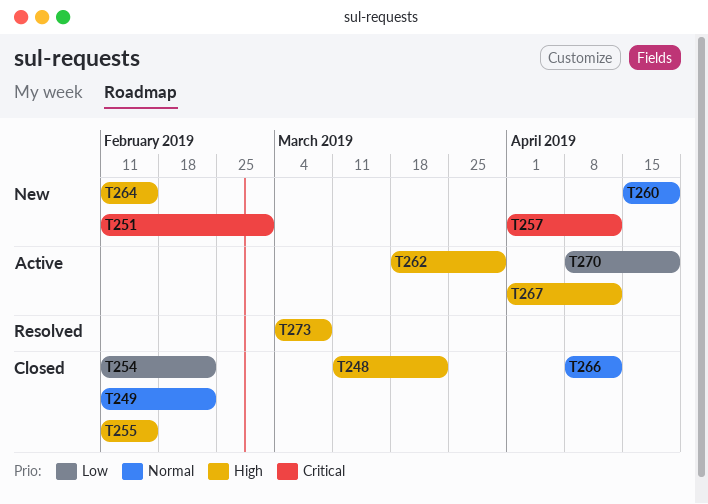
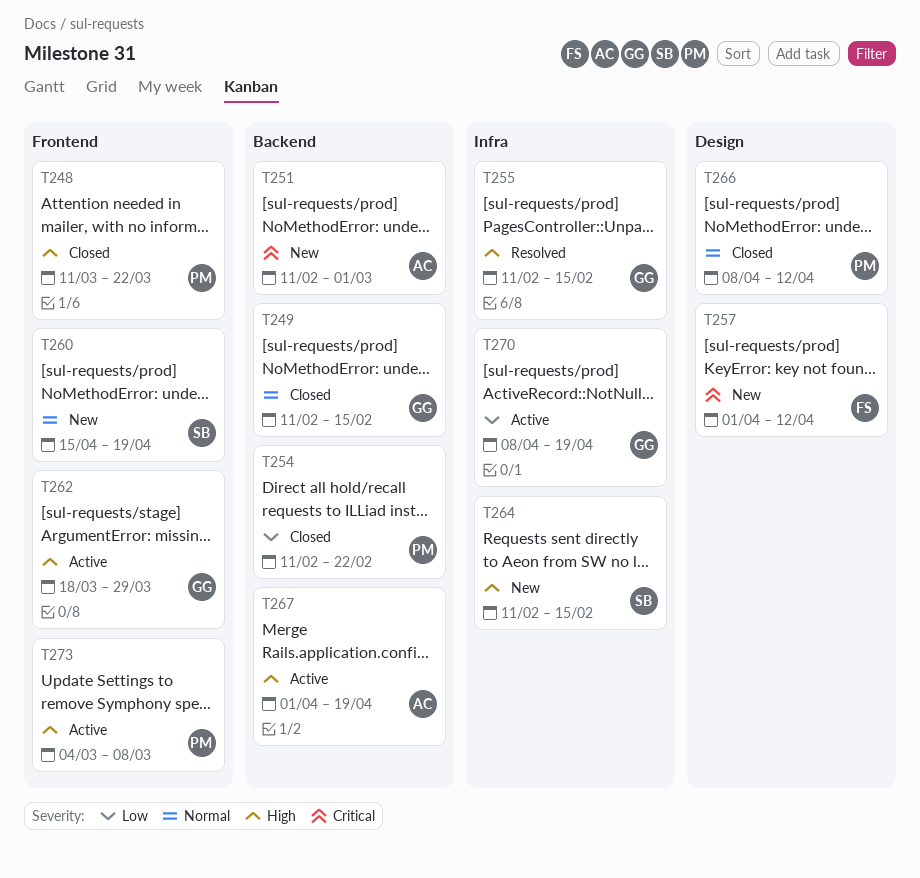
T249, due: Feb 22 -> Feb 15
T255, status: Closed -> Resolved
T267, due: Apr 12 -> Apr 19
T273, status: Resolved -> Active

